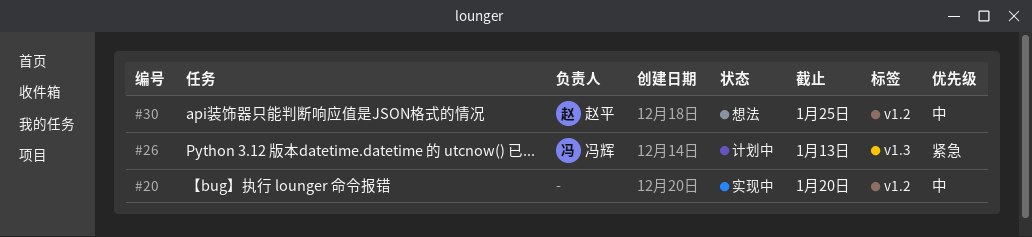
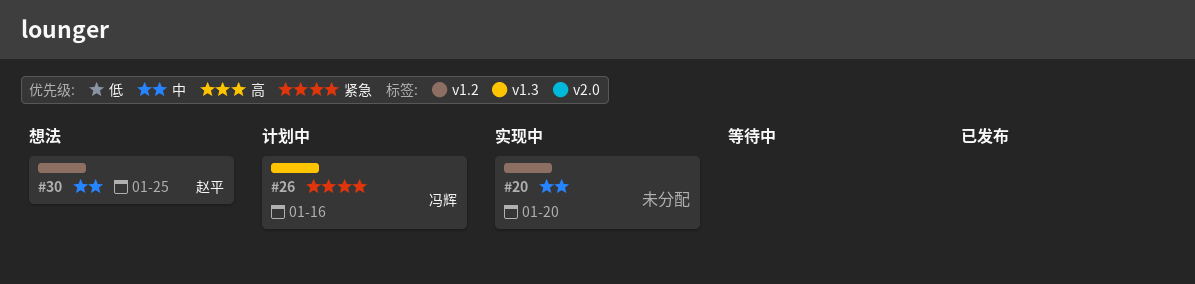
#26, due: Jan 13 -> Jan 16

